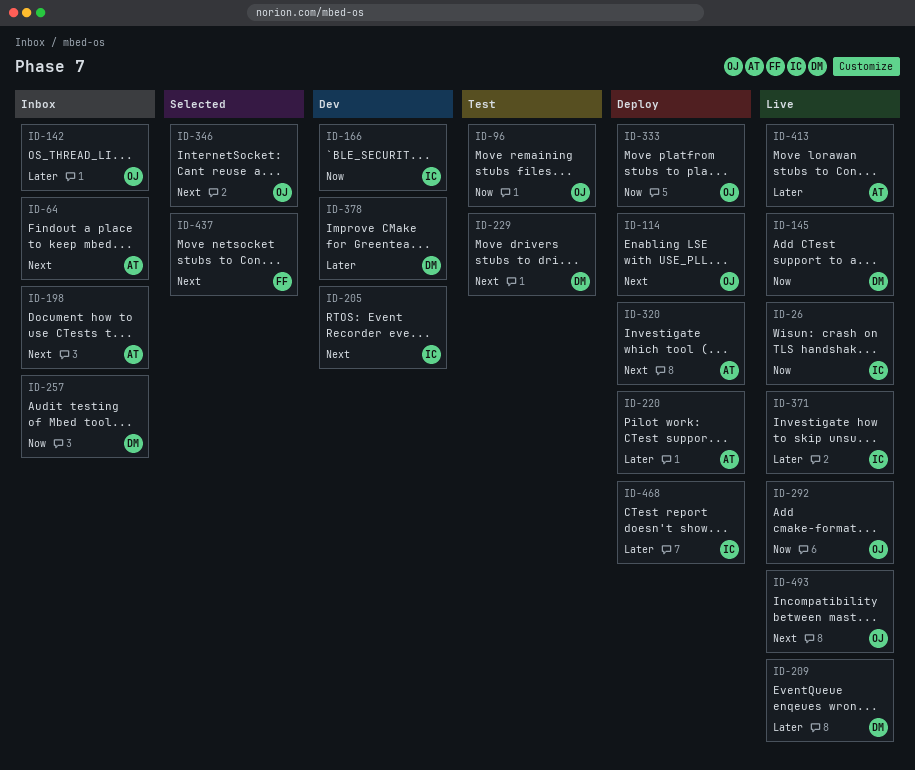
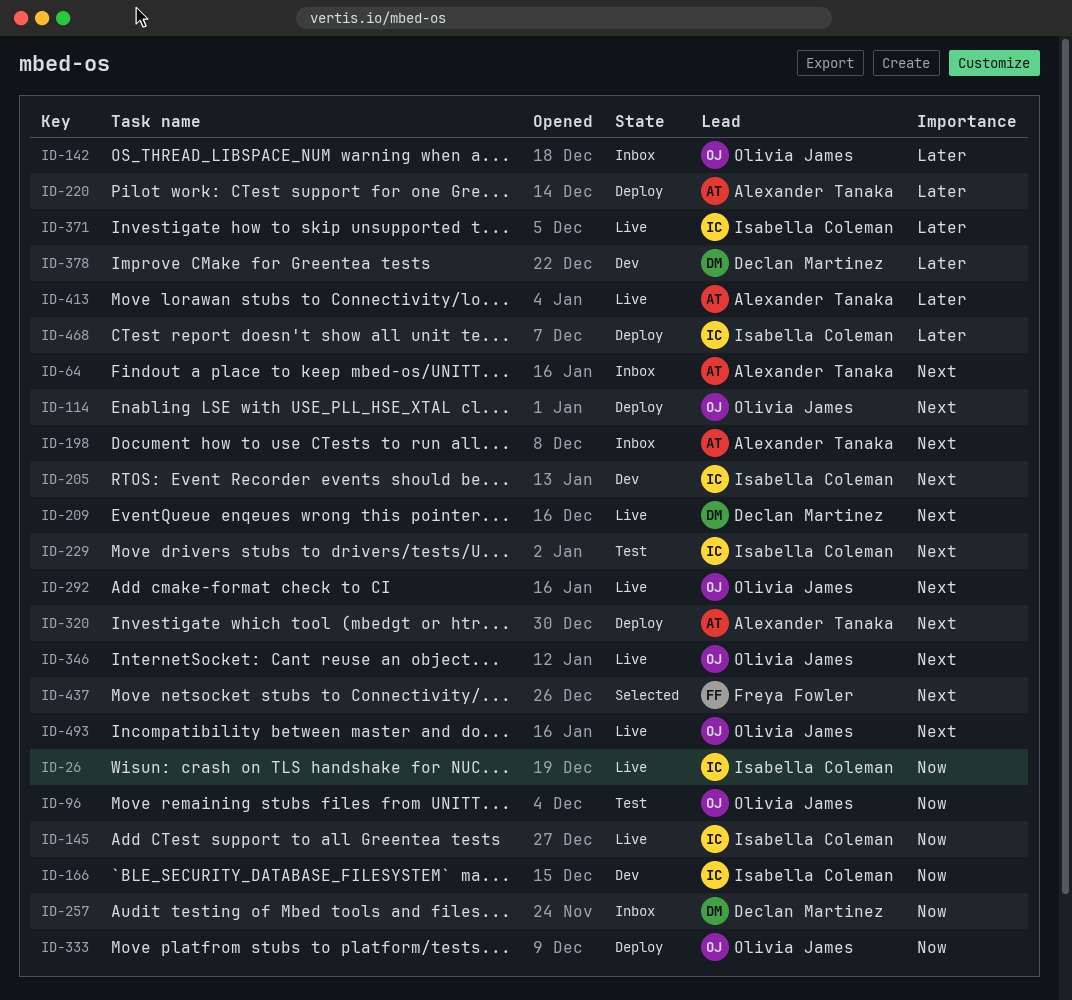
ID-145, owner: Declan Martinez -> Isabella Coleman
ID-209, priority: Later -> Next
ID-229, owner: Declan Martinez -> Isabella Coleman
ID-292, priority: Now -> Next
ID-346, status: Selected -> Live

